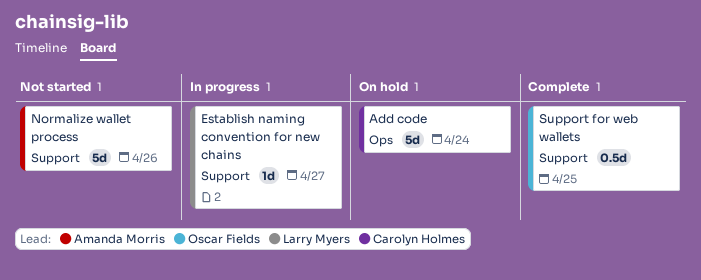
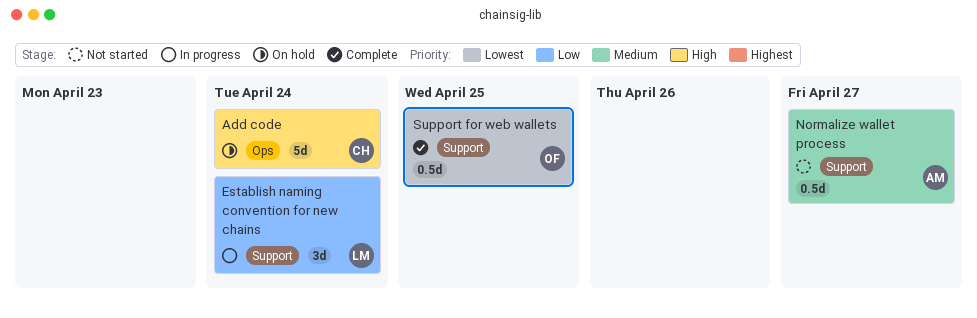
Establish naming convention for new chains, estimate: 1d -> 3d
Establish naming convention for new chains, due: Apr 27 -> Apr 24
Normalize wallet process, estimate: 5d -> 0.5d
Normalize wallet process, due: Apr 26 -> Apr 27

